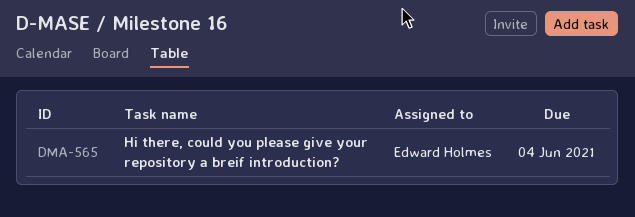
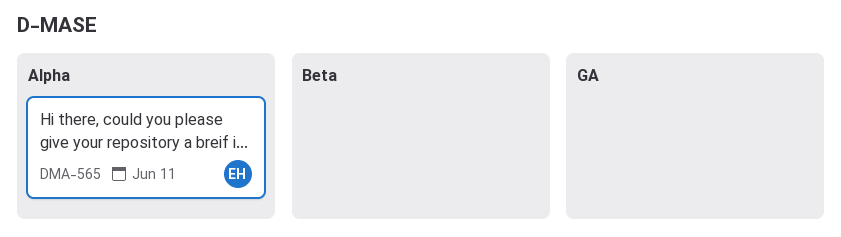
DMA-565, due: Jun 4 -> Jun 11

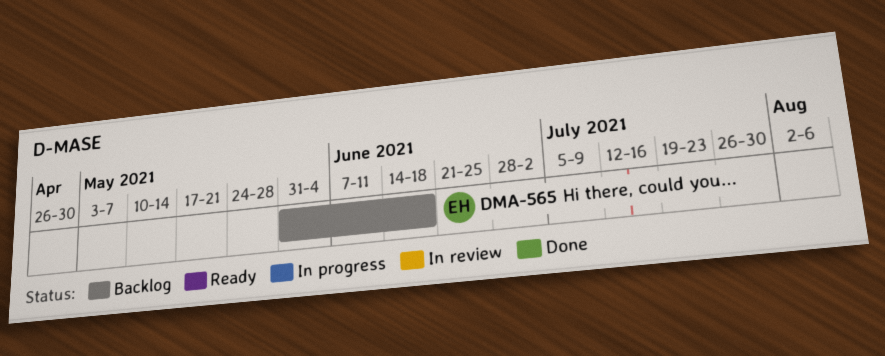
DMA-565, due: Jun 11 -> Jun 18

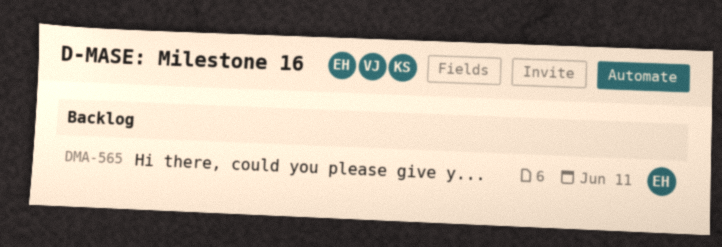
DMA-565, due: Jun 18 -> Jun 11

